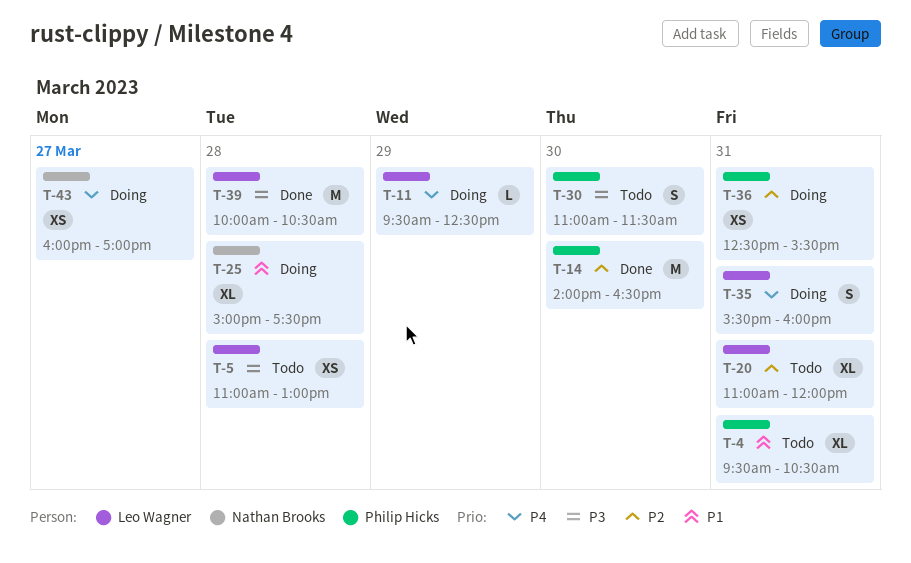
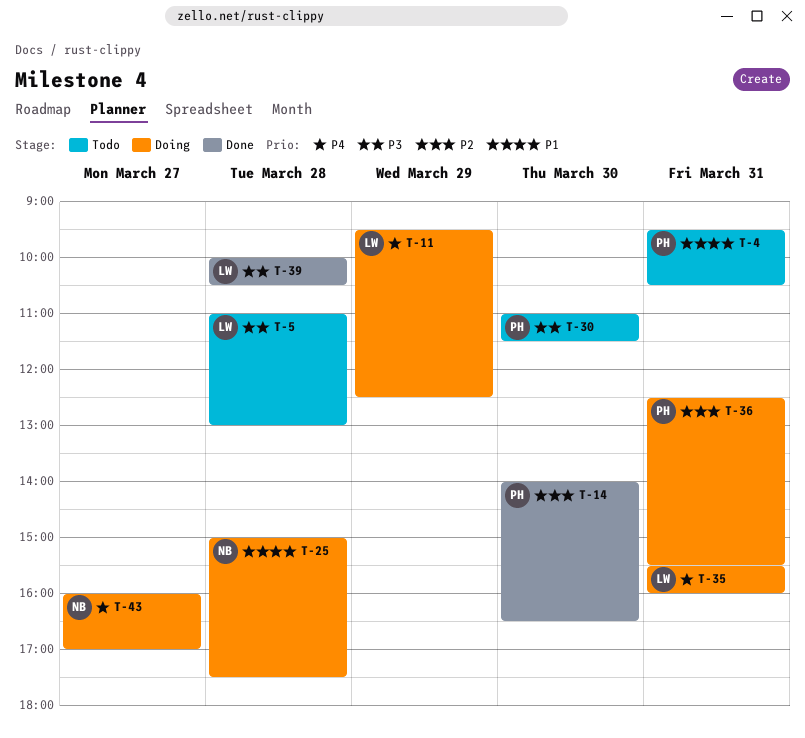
T-20: present -> none

